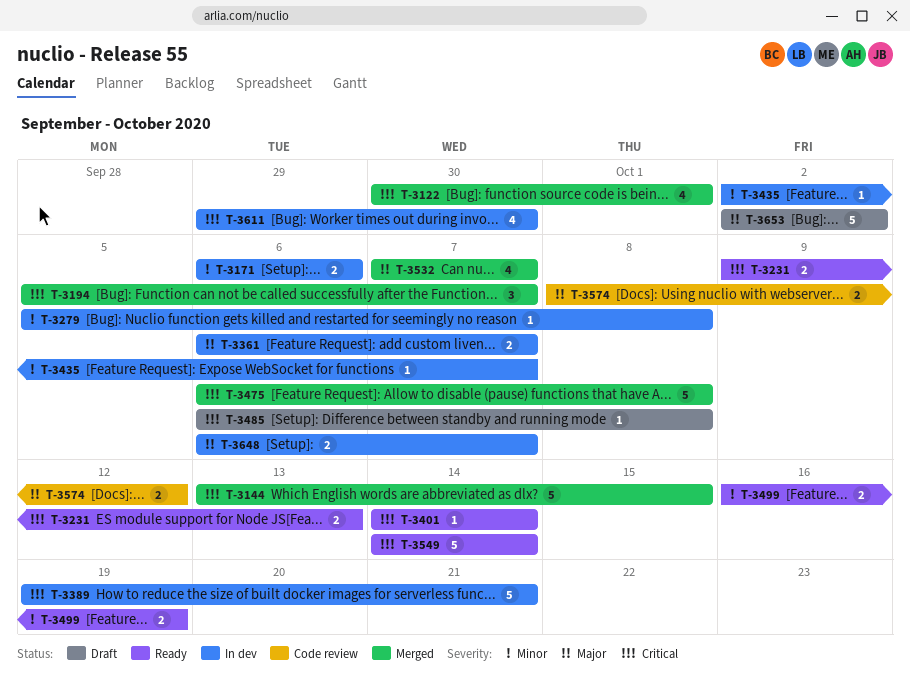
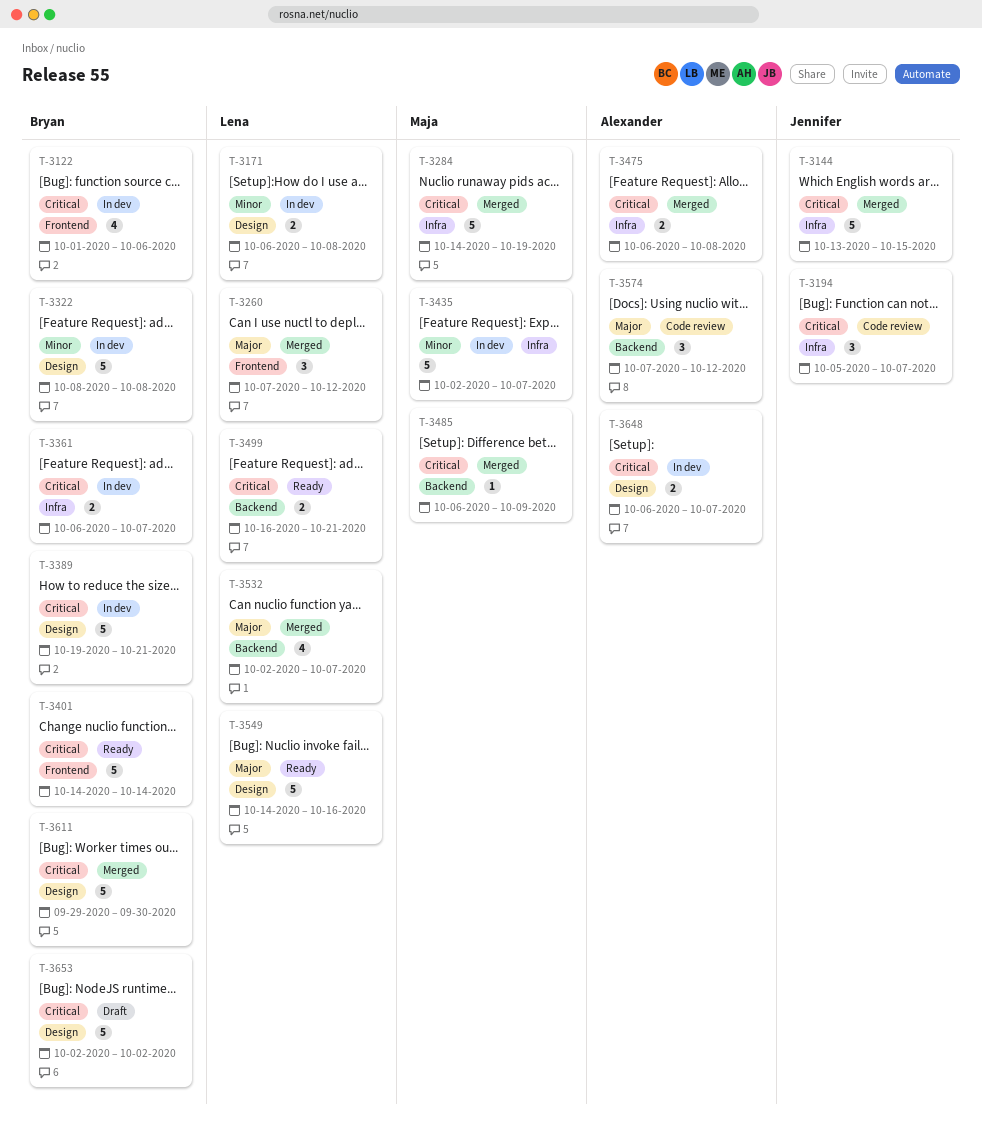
T-3122, status: Merged -> In dev
T-3122, start: Sep 30 -> Oct 1
T-3122, due: Oct 1 -> Oct 6
T-3171, due: Oct 6 -> Oct 8
T-3194, status: Merged -> Code review
T-3231: present -> none
T-3260: none -> present
T-3279: present -> none
T-3284: none -> present
T-3322: none -> present
T-3361, priority: Major -> Critical
T-3401, estimate: 1 -> 5
T-3435, estimate: 1 -> 5
T-3475, estimate: 5 -> 2
T-3485, status: Draft -> Merged
T-3485, due: Oct 8 -> Oct 9
T-3499, priority: Minor -> Critical
T-3499, due: Oct 19 -> Oct 21
T-3532, start: Oct 7 -> Oct 2
T-3549, priority: Critical -> Major
T-3549, due: Oct 14 -> Oct 16
T-3574, estimate: 2 -> 3
T-3574, start: Oct 8 -> Oct 7
T-3611, status: In dev -> Merged
T-3611, estimate: 4 -> 5
T-3648, priority: Major -> Critical
T-3653, priority: Major -> Critical

